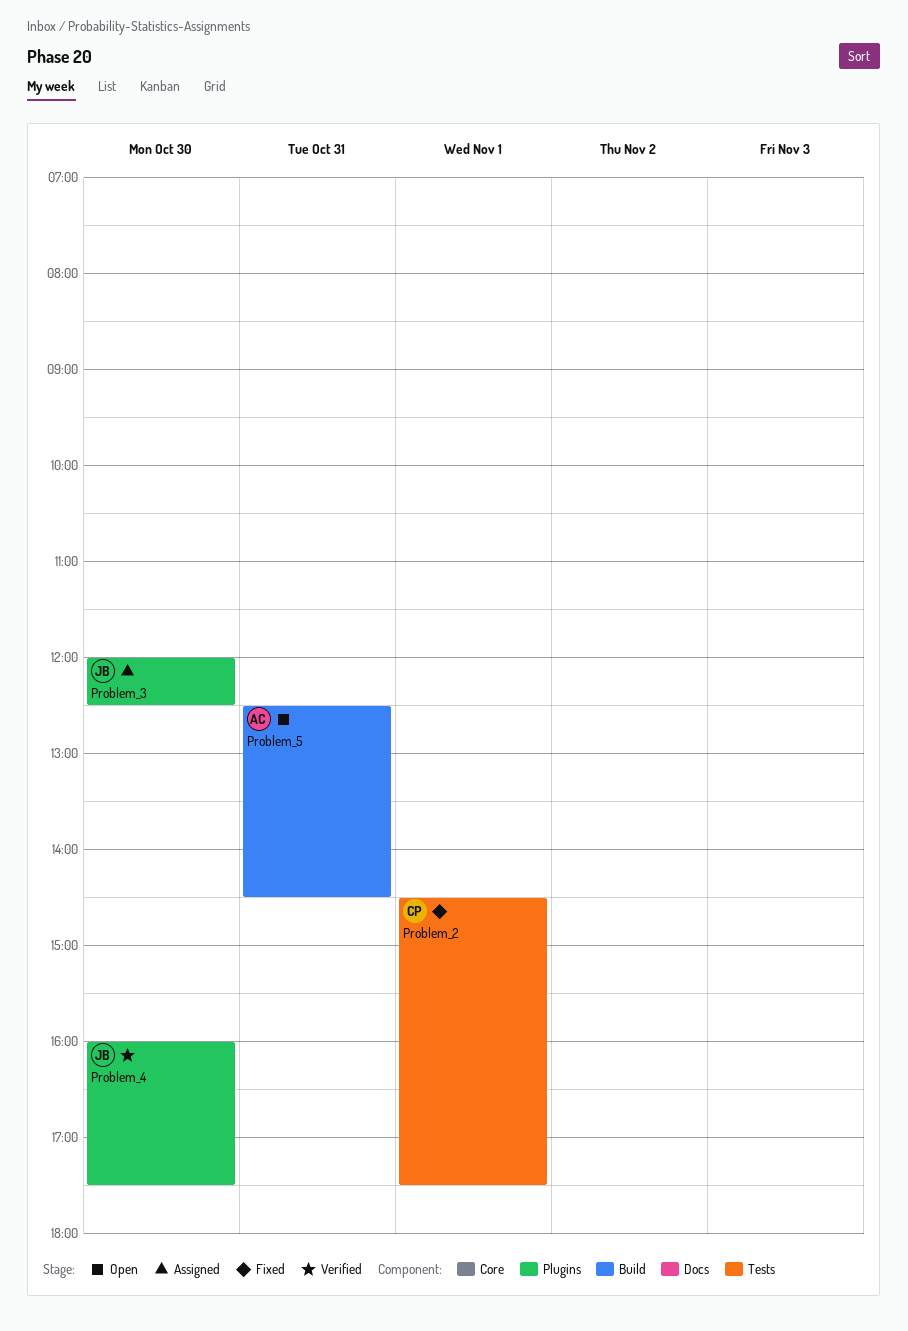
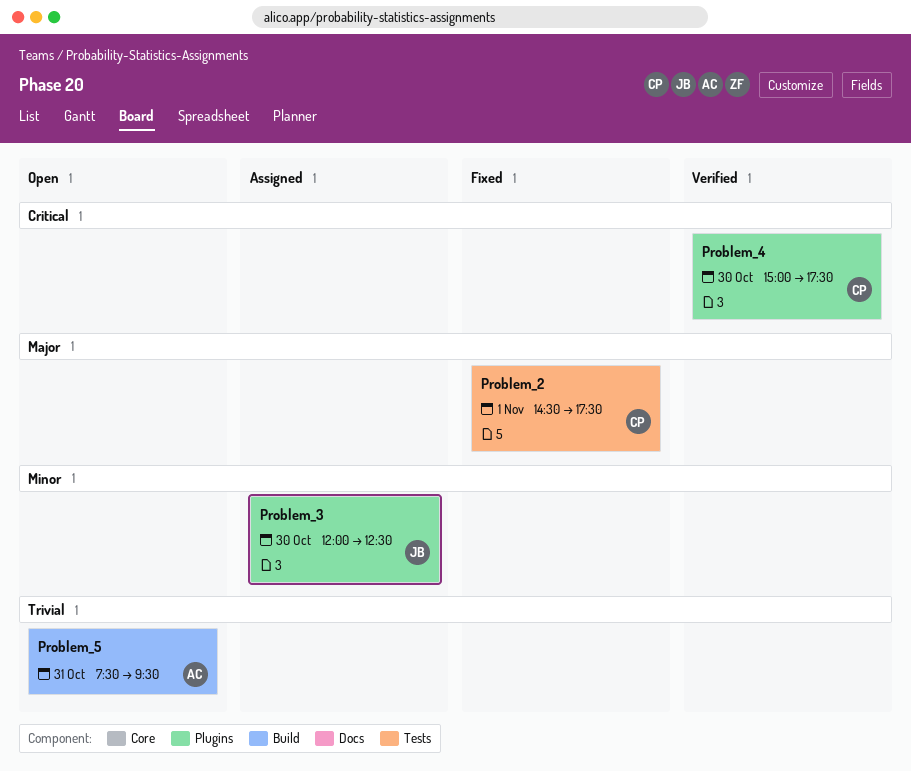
Problem_4, owner: JB -> CP
Problem_4, begins: 16:00 -> 15:00
Problem_5, begins: 12:30 -> 07:30
Problem_5, ends: 14:30 -> 09:30

